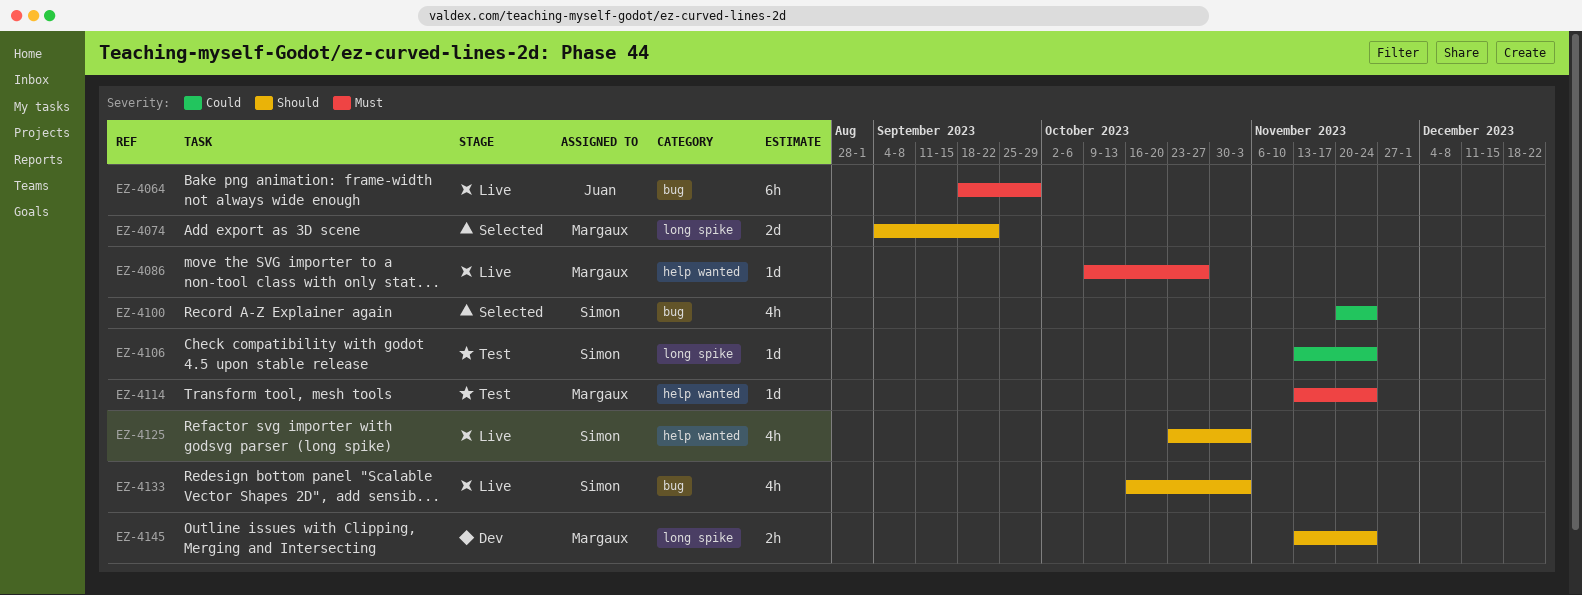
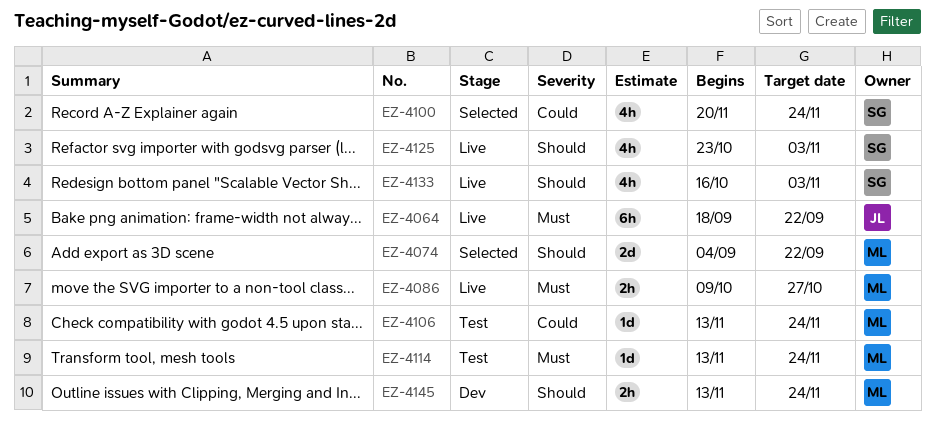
EZ-4064, due: Sep 29 -> Sep 22
EZ-4086, estimate: 1d -> 2h
EZ-4106, owner: Simon -> Margaux

